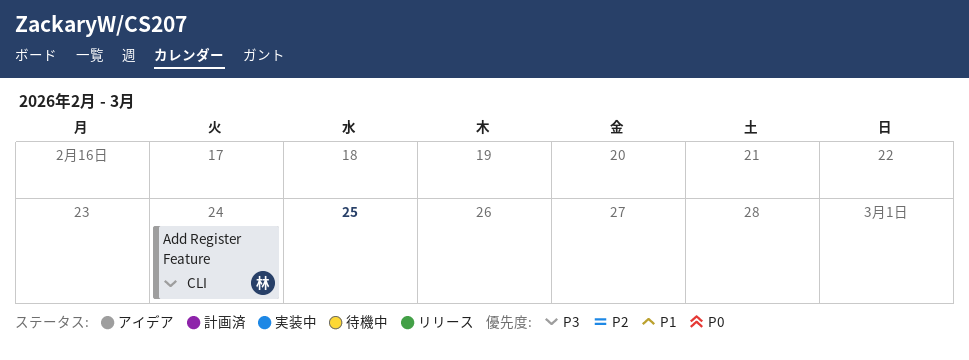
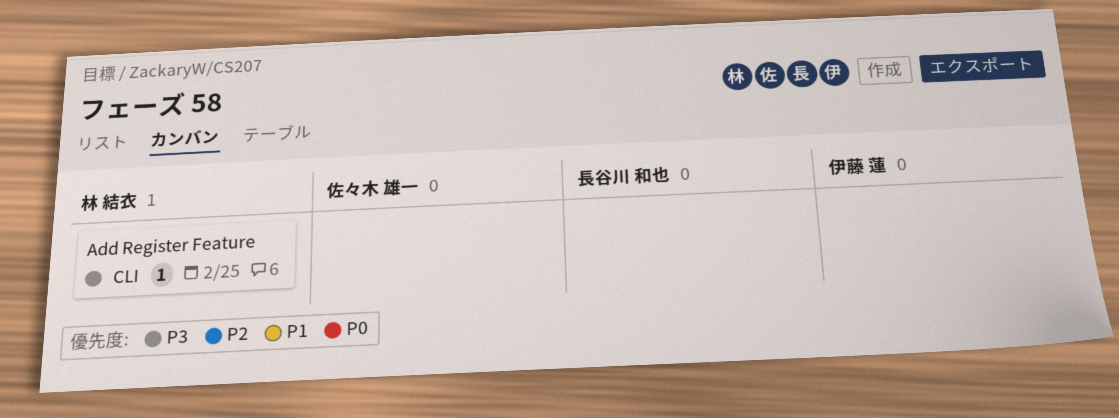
Add Register Feature, due: Feb 24 -> Feb 25

